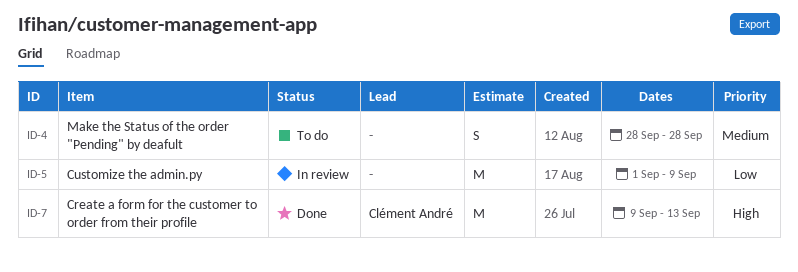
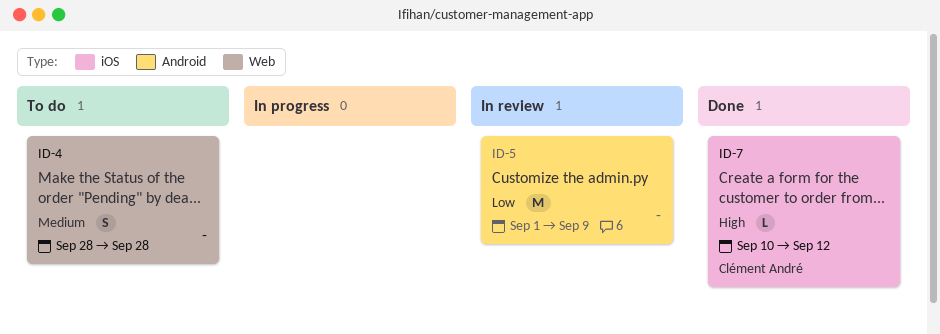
ID-7, estimate: M -> L
ID-7, start: Sep 9 -> Sep 10
ID-7, due: Sep 13 -> Sep 12

